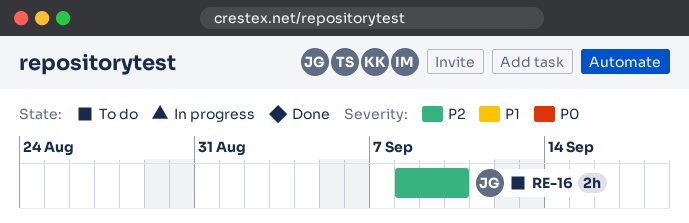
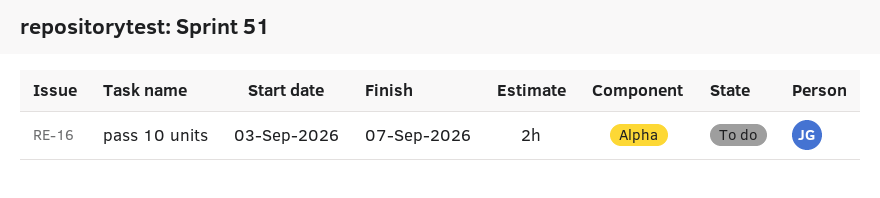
RE-16, start: Sep 8 -> Sep 3
RE-16, due: Sep 10 -> Sep 7

